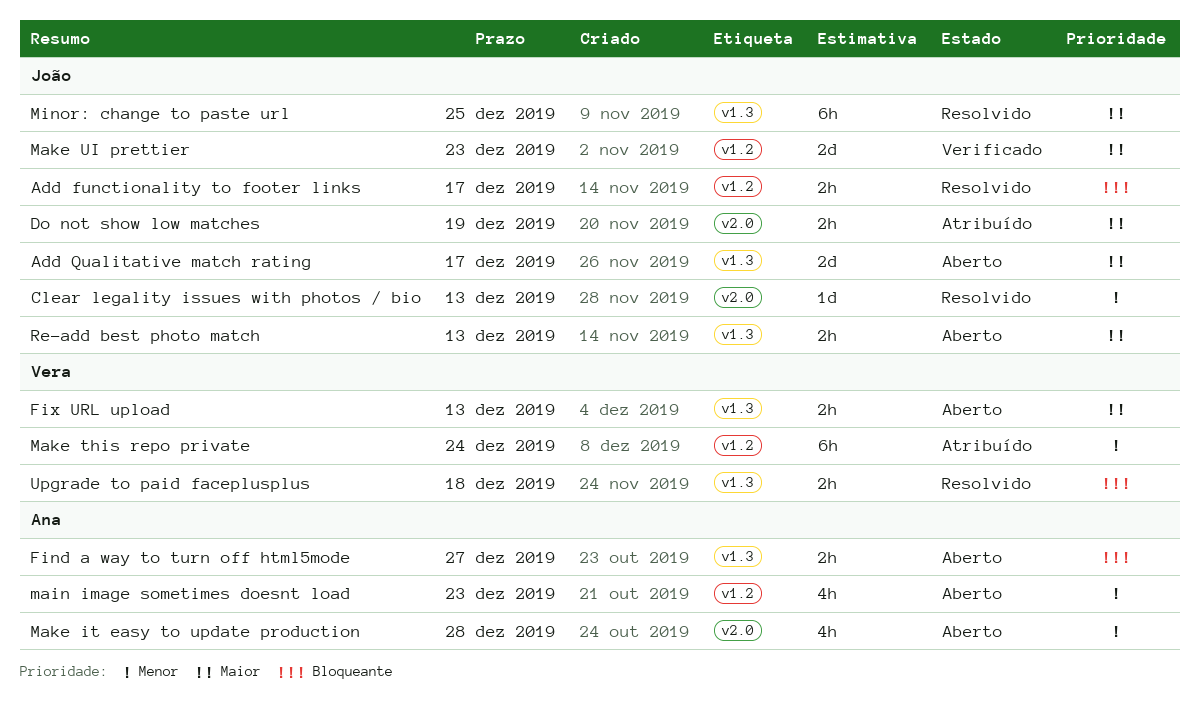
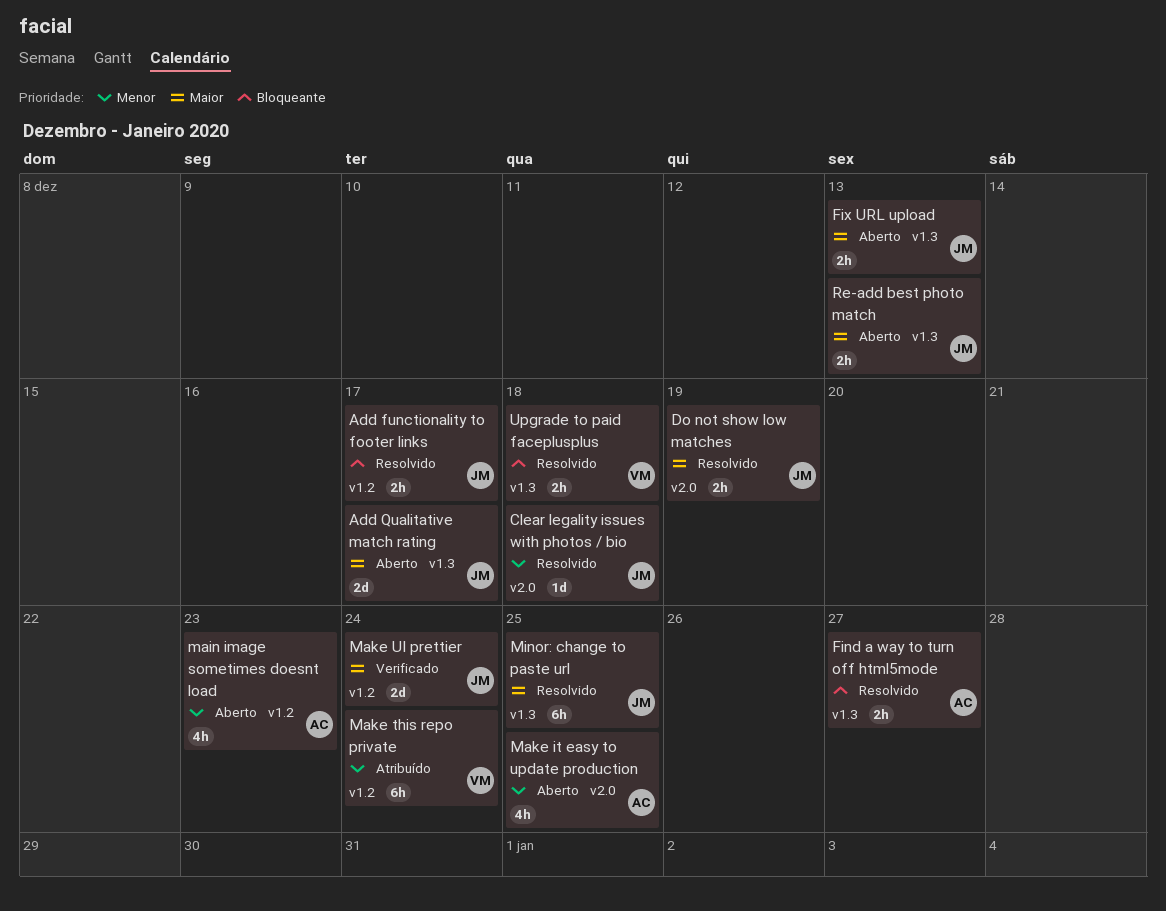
Clear legality issues with photos / bio, due: Dec 13 -> Dec 18
Do not show low matches, status: Atribuído -> Resolvido
Find a way to turn off html5mode, status: Aberto -> Resolvido
Fix URL upload, owner: Vera -> João
Make it easy to update production, due: Dec 28 -> Dec 25
Make UI prettier, due: Dec 23 -> Dec 24

